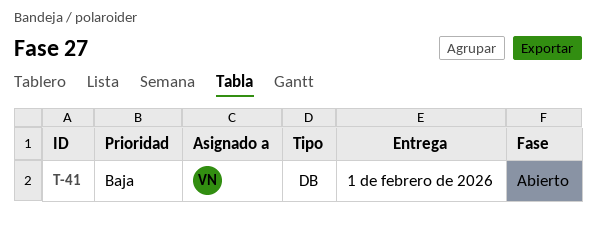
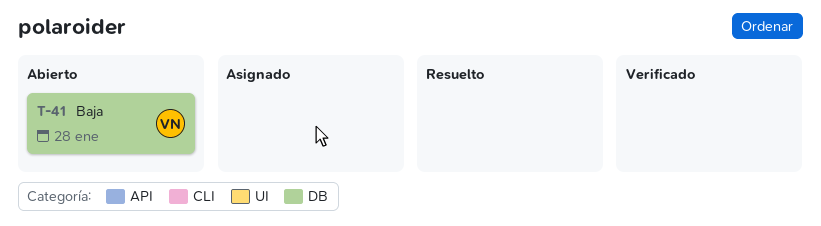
T-41, due: Feb 1 -> Jan 28

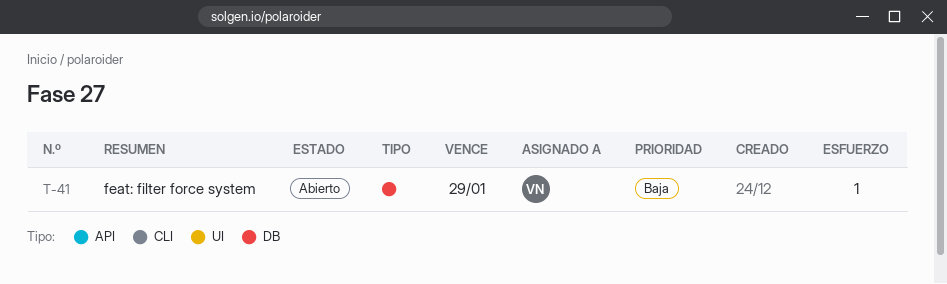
T-41, due: Jan 28 -> Jan 29

